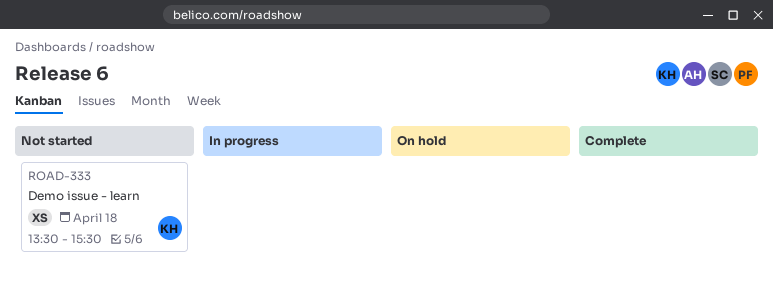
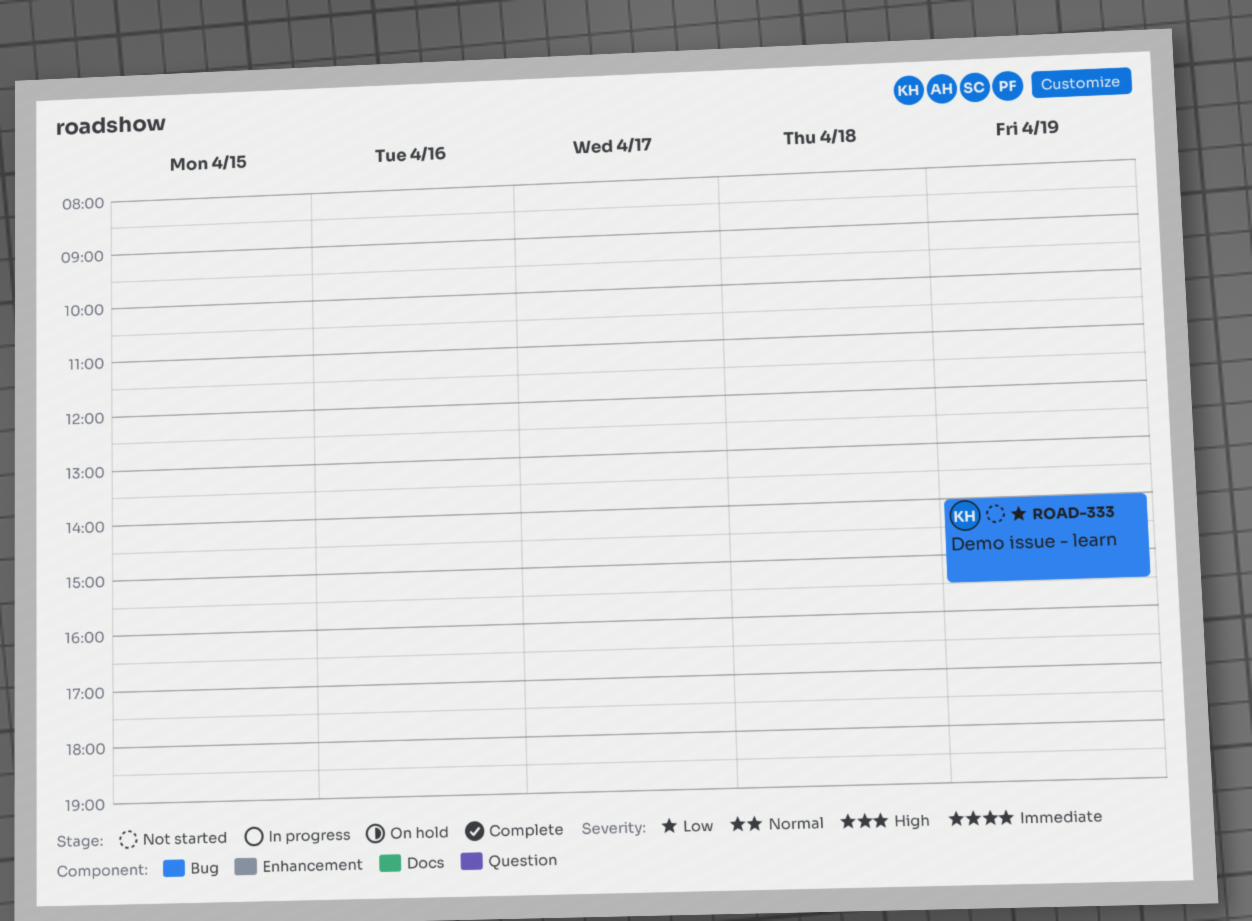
ROAD-333, day: Apr 18 -> Apr 19
ROAD-333, begins: 13:30 -> 14:00

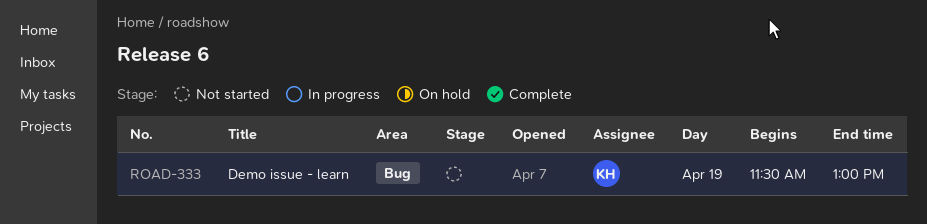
ROAD-333, begins: 14:00 -> 11:30
ROAD-333, ends: 15:30 -> 13:00

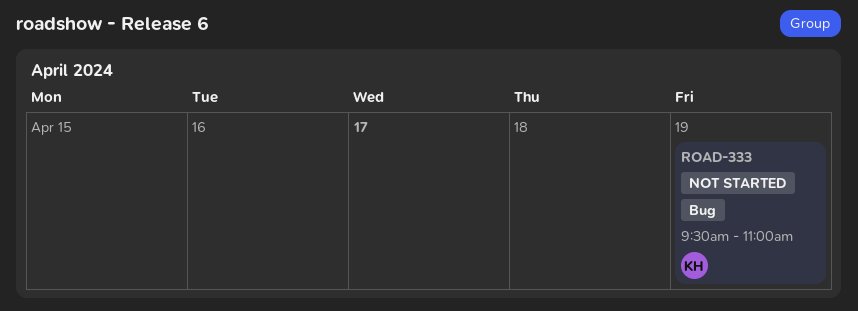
ROAD-333, begins: 11:30 -> 09:30
ROAD-333, ends: 13:00 -> 11:00

